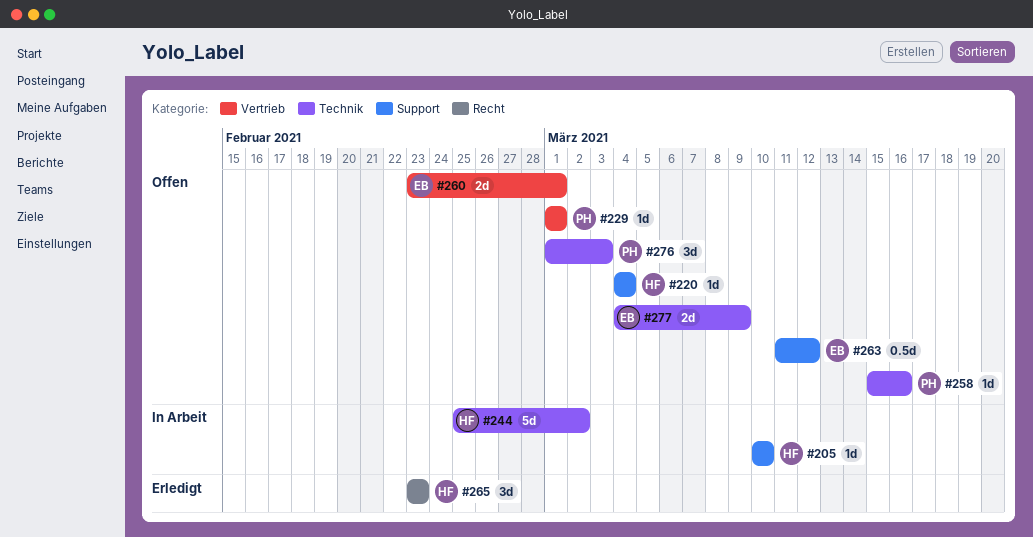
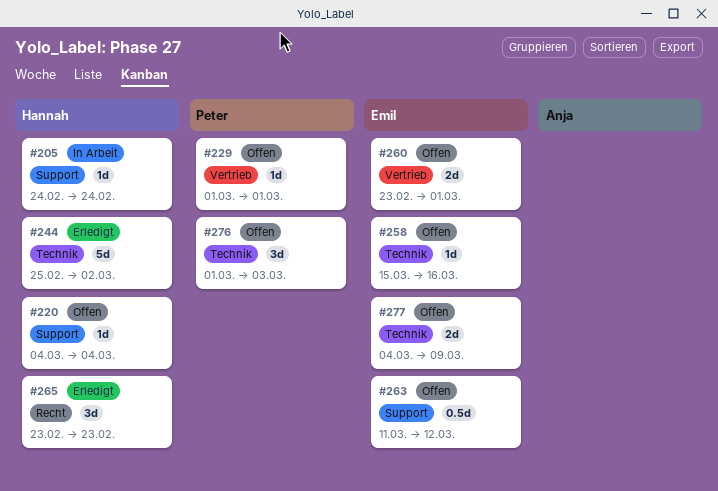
#205, start: Mar 10 -> Feb 24
#205, due: Mar 10 -> Feb 24
#244, status: In Arbeit -> Erledigt
#258, owner: Peter -> Emil

